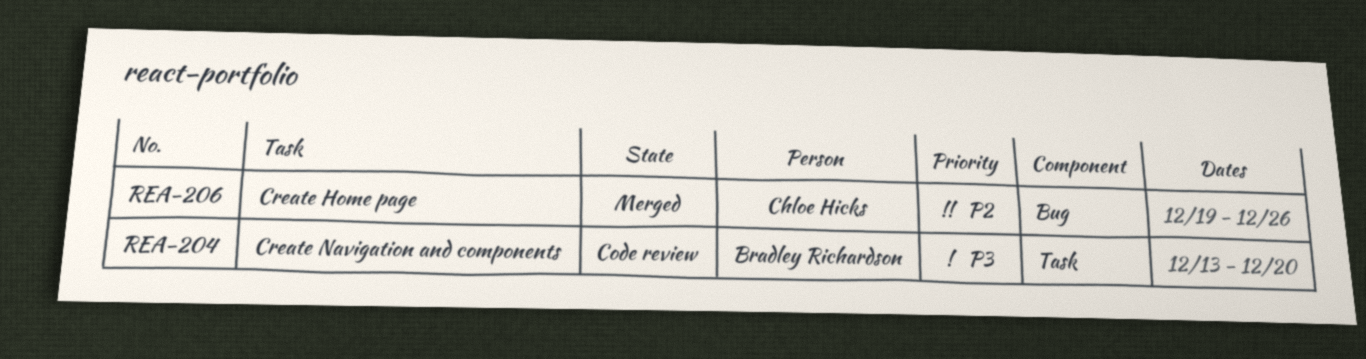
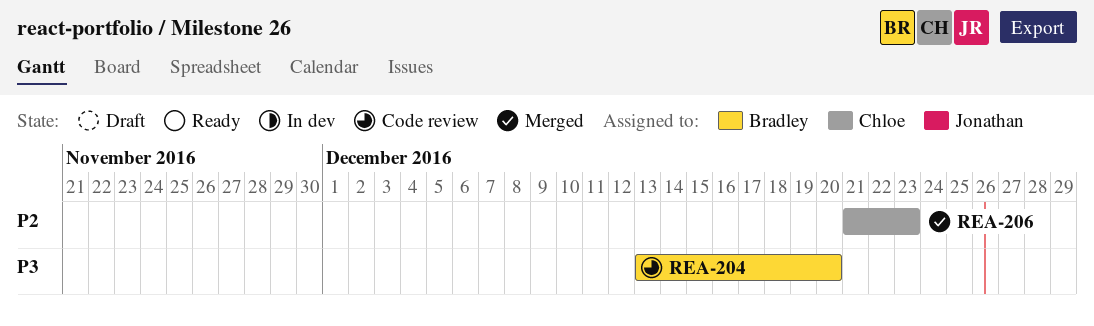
REA-206, start: Dec 19 -> Dec 21
REA-206, due: Dec 26 -> Dec 23

